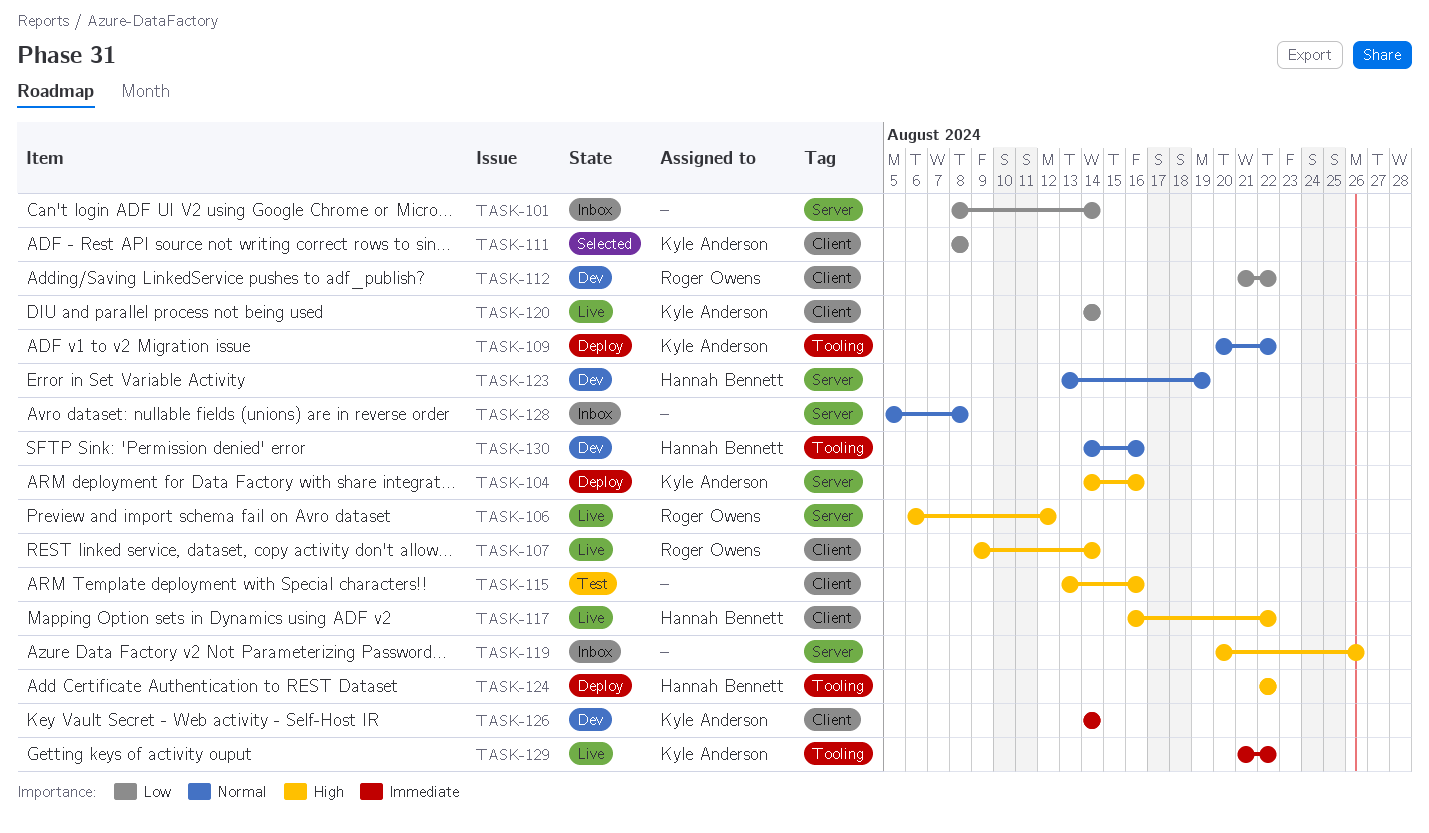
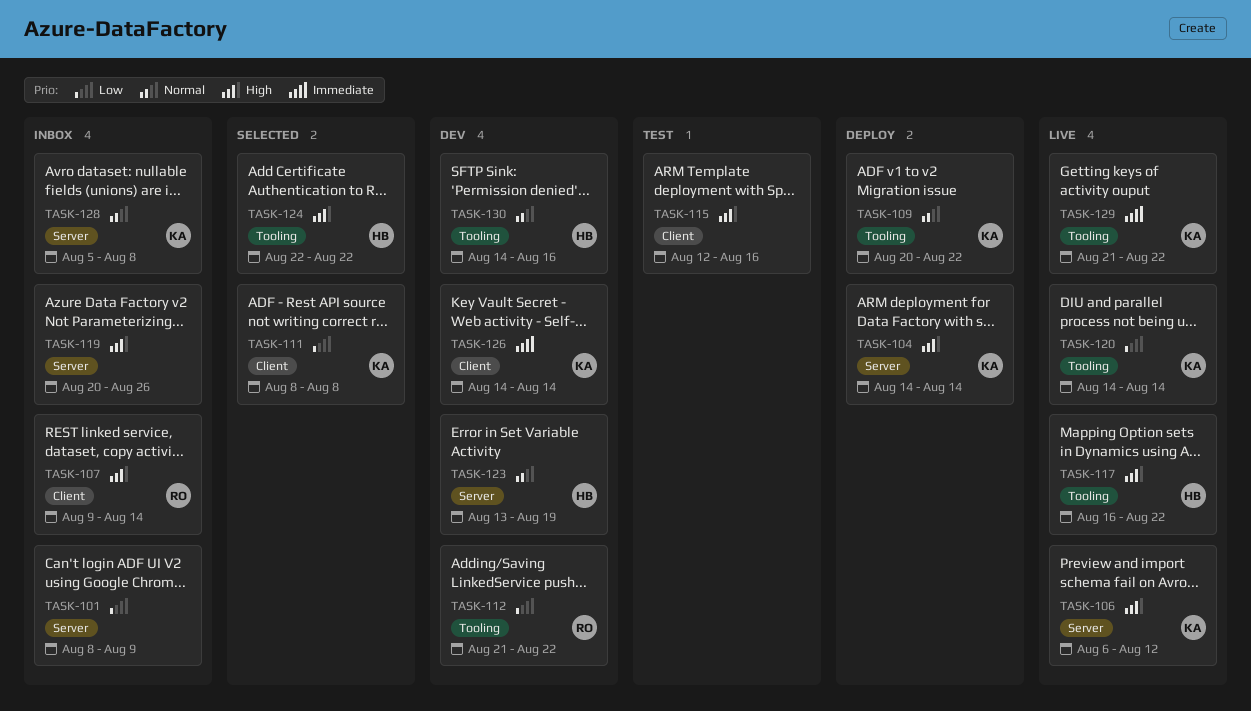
TASK-101, due: Aug 14 -> Aug 9
TASK-104, due: Aug 16 -> Aug 14
TASK-106, owner: Roger Owens -> Kyle Anderson
TASK-107, status: Live -> Inbox
TASK-112, label: Client -> Tooling
TASK-115, start: Aug 13 -> Aug 12
TASK-117, label: Client -> Tooling
TASK-120, label: Client -> Tooling
TASK-124, status: Deploy -> Selected
TASK-128, owner: none -> Kyle Anderson

